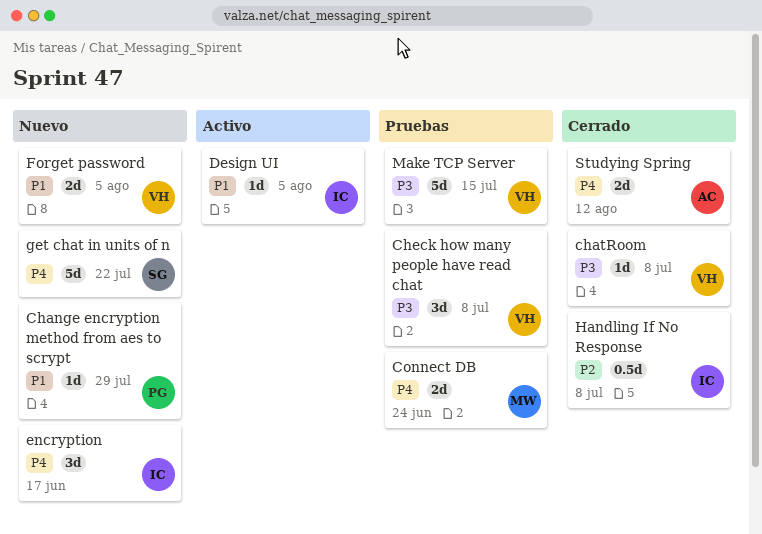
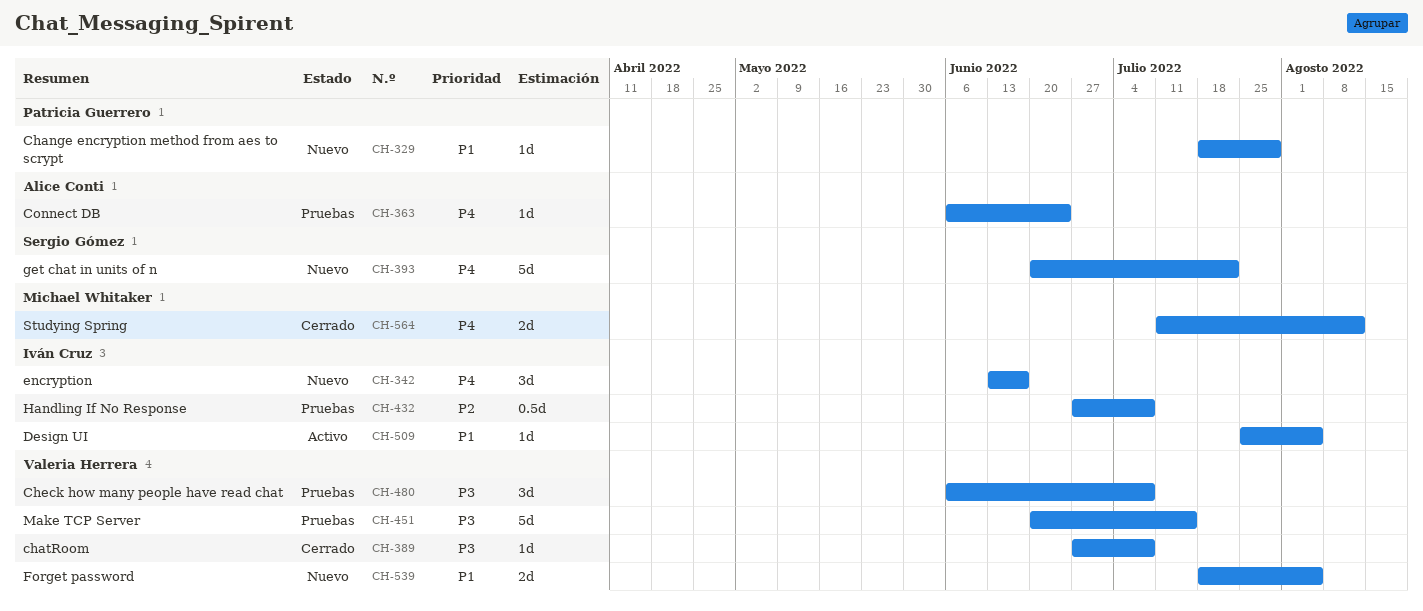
Connect DB, owner: Michael Whitaker -> Alice Conti
Connect DB, estimate: 2d -> 1d
Handling If No Response, status: Cerrado -> Pruebas
Studying Spring, owner: Alice Conti -> Michael Whitaker

